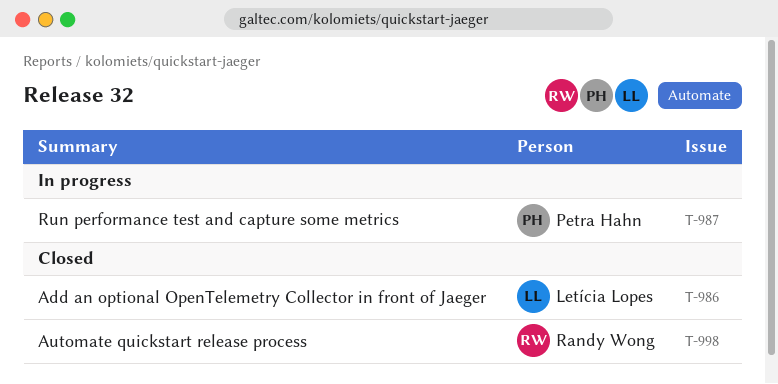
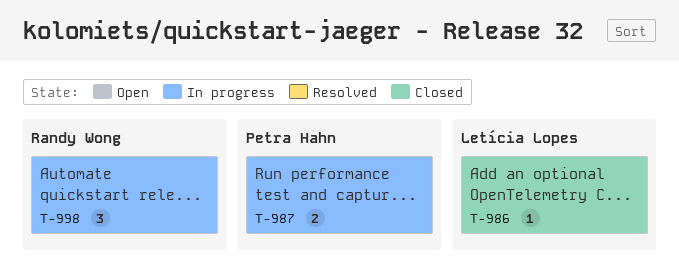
T-998, status: Closed -> In progress

